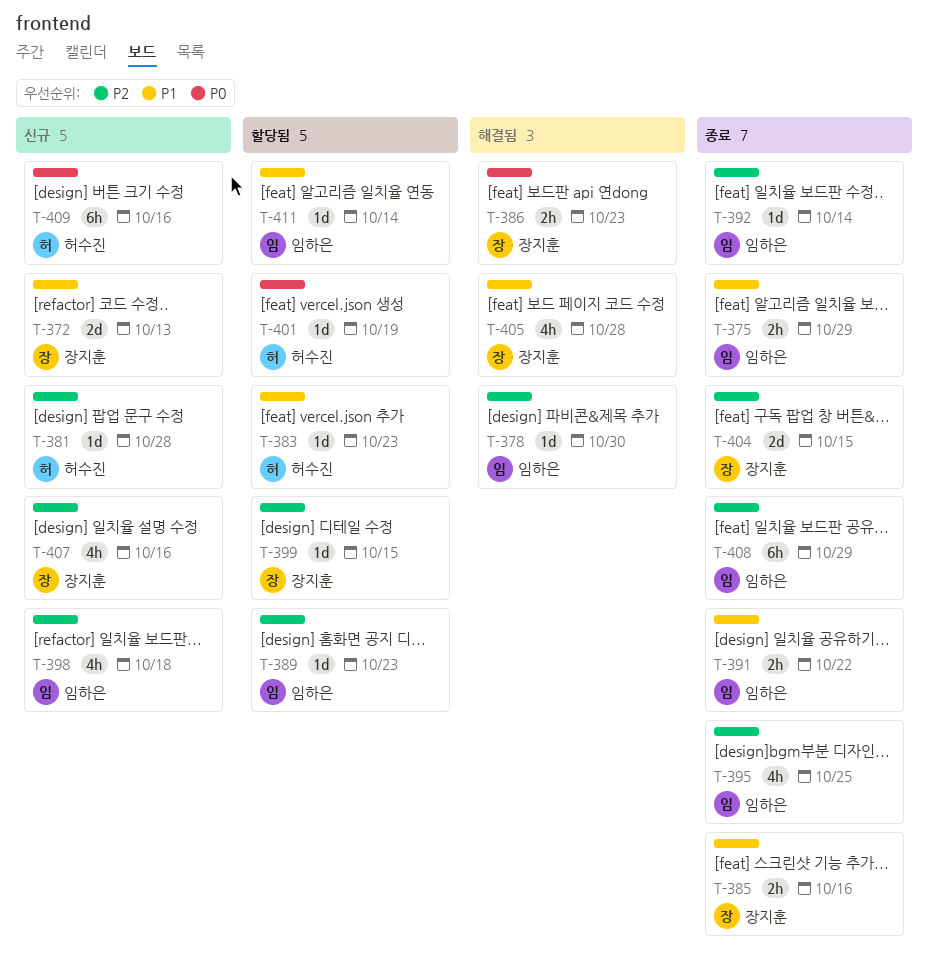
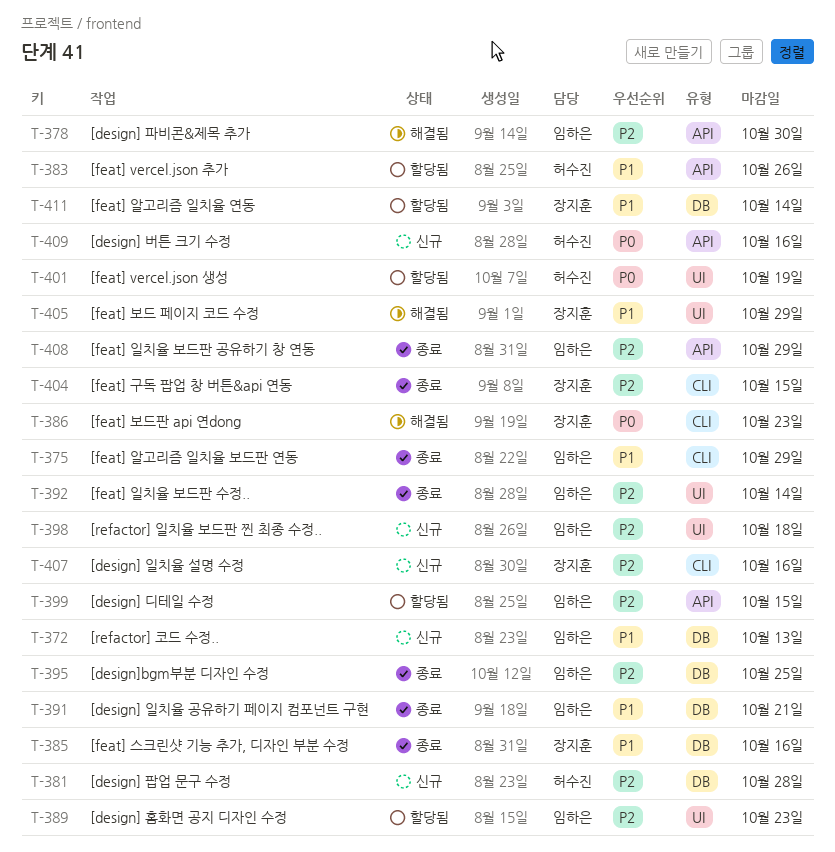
T-372, owner: 장지훈 -> 임하은
T-383, due: Oct 23 -> Oct 26
T-391, due: Oct 22 -> Oct 21
T-399, owner: 장지훈 -> 임하은
T-405, due: Oct 28 -> Oct 29
T-411, owner: 임하은 -> 장지훈

